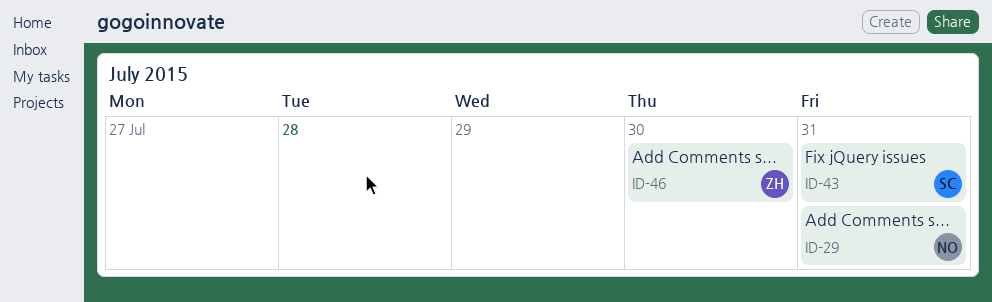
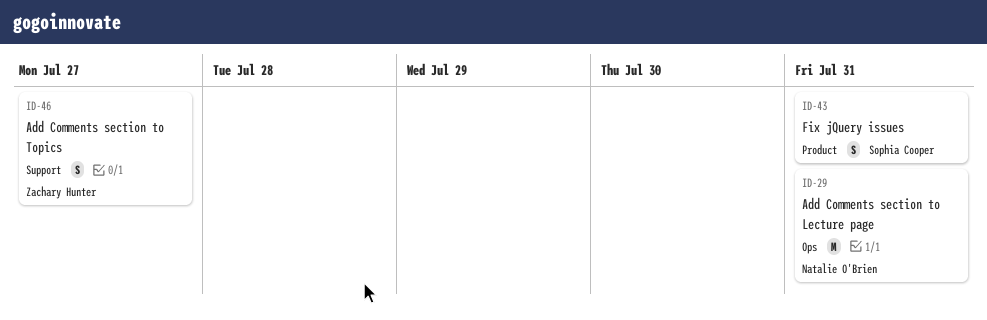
ID-46, due: Jul 30 -> Jul 27

